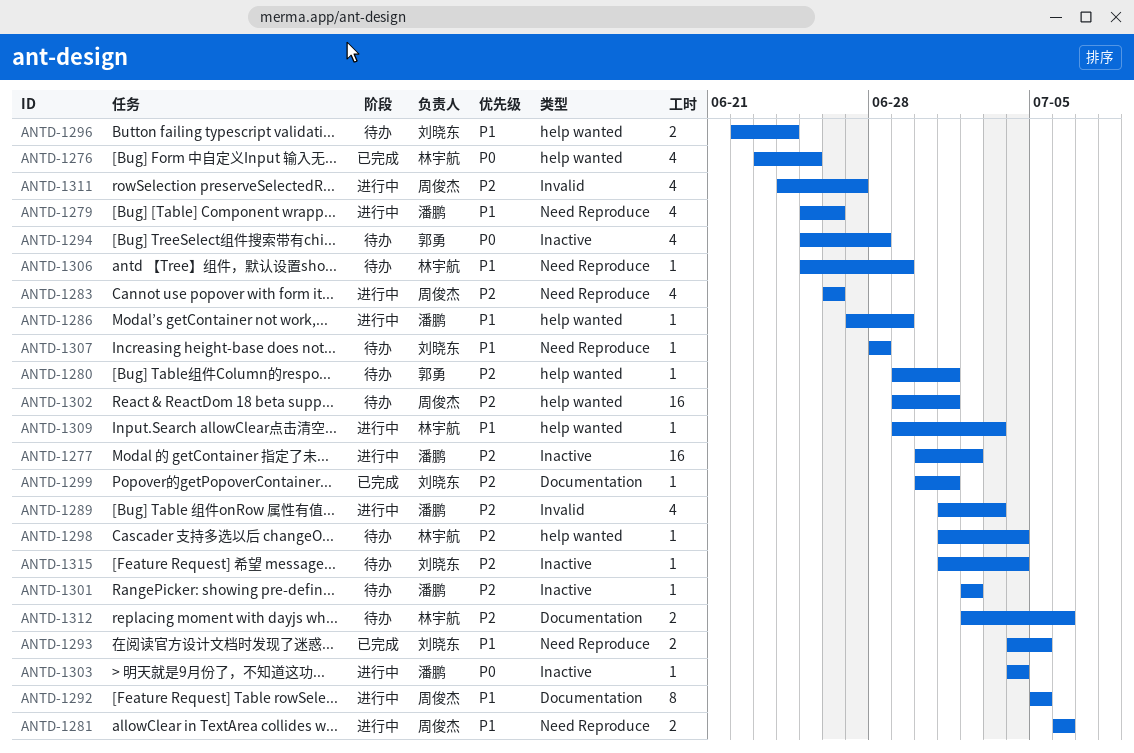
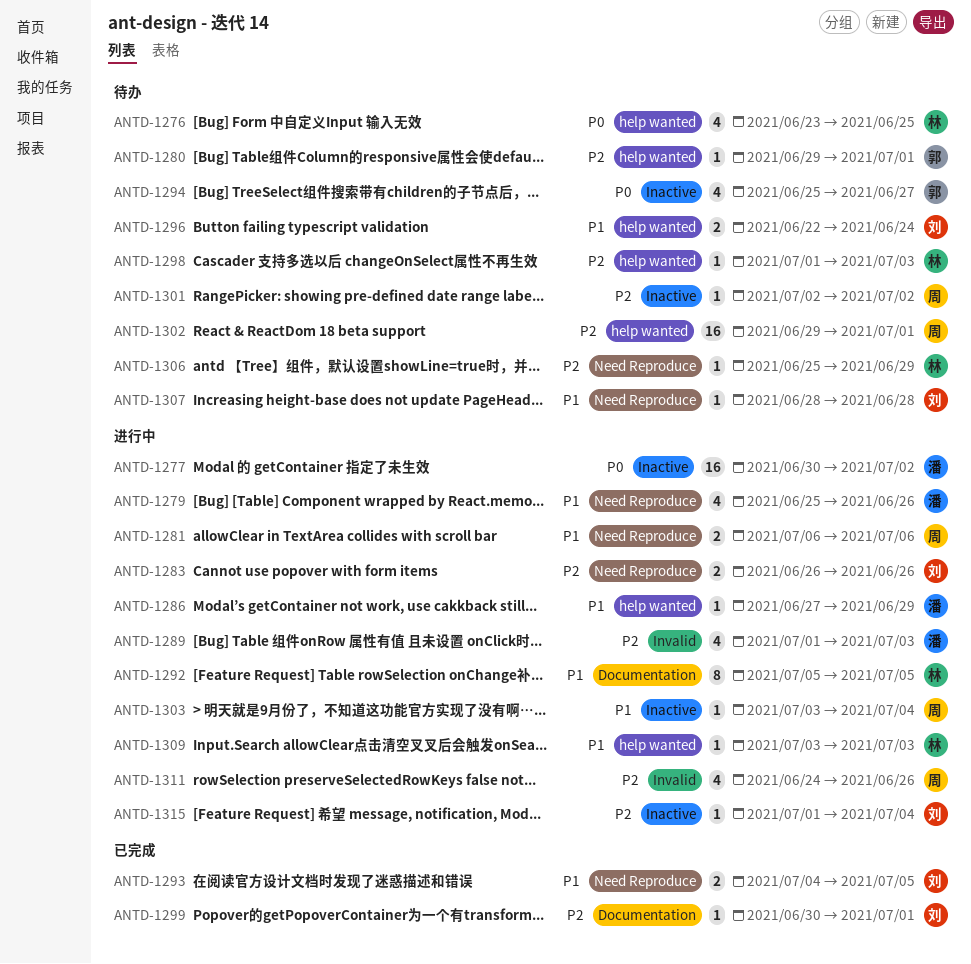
ANTD-1276, status: 已完成 -> 待办
ANTD-1277, priority: P2 -> P0
ANTD-1283, owner: 周俊杰 -> 刘晓东
ANTD-1283, estimate: 4 -> 2
ANTD-1292, owner: 周俊杰 -> 林宇航
ANTD-1294, due: Jun 28 -> Jun 27
ANTD-1298, due: Jul 4 -> Jul 3
ANTD-1301, owner: 潘鹏 -> 周俊杰
ANTD-1303, owner: 潘鹏 -> 周俊杰
ANTD-1303, priority: P0 -> P1
ANTD-1303, start: Jul 4 -> Jul 3
ANTD-1306, priority: P1 -> P2
ANTD-1309, start: Jun 29 -> Jul 3
ANTD-1311, due: Jun 27 -> Jun 26
ANTD-1312: present -> none
ANTD-1315, status: 待办 -> 进行中

